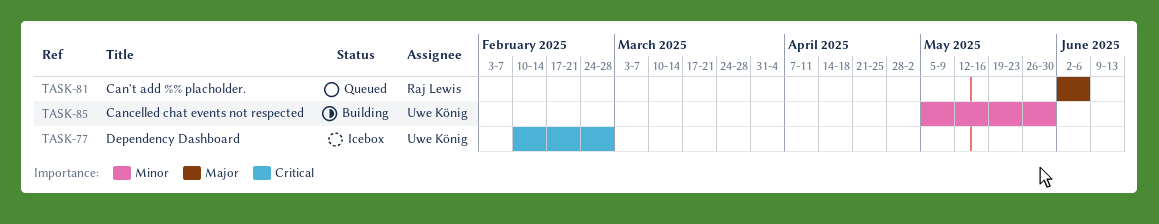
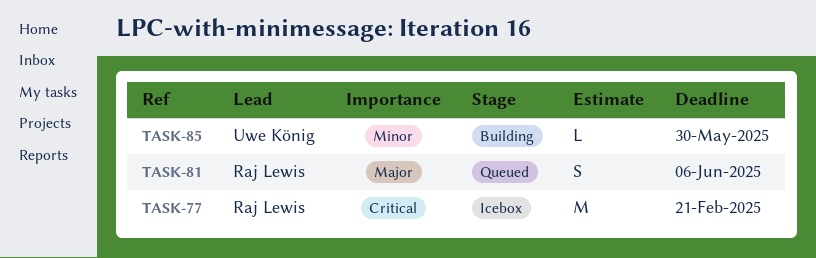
TASK-77, owner: Uwe König -> Raj Lewis
TASK-77, due: Feb 28 -> Feb 21

